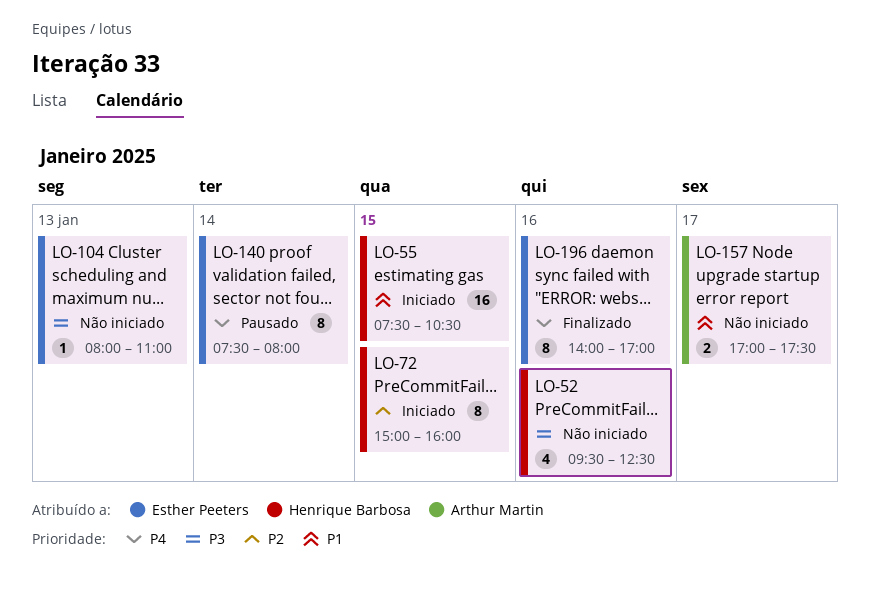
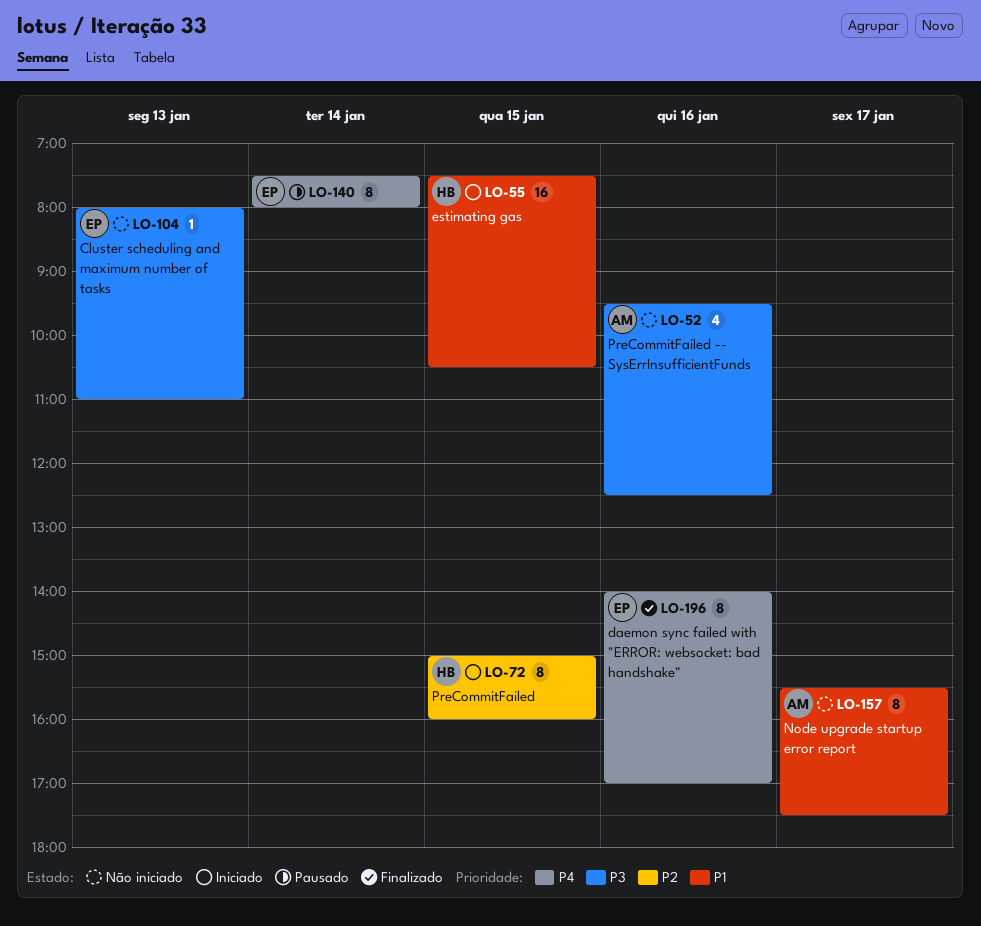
LO-52, owner: Henrique Barbosa -> Arthur Martin
LO-157, estimate: 2 -> 8
LO-157, begins: 17:00 -> 15:30

